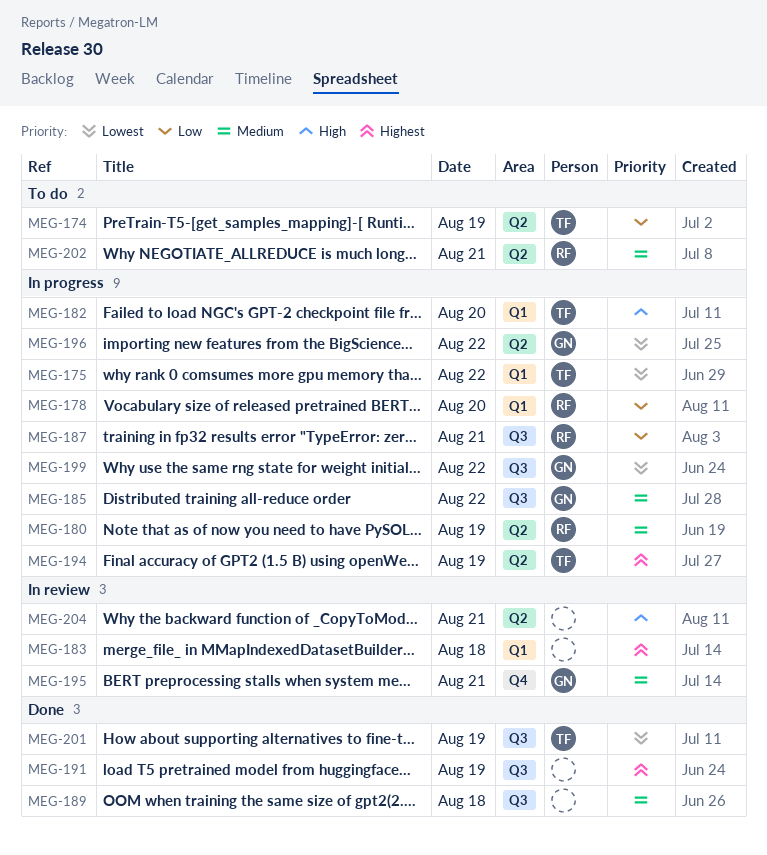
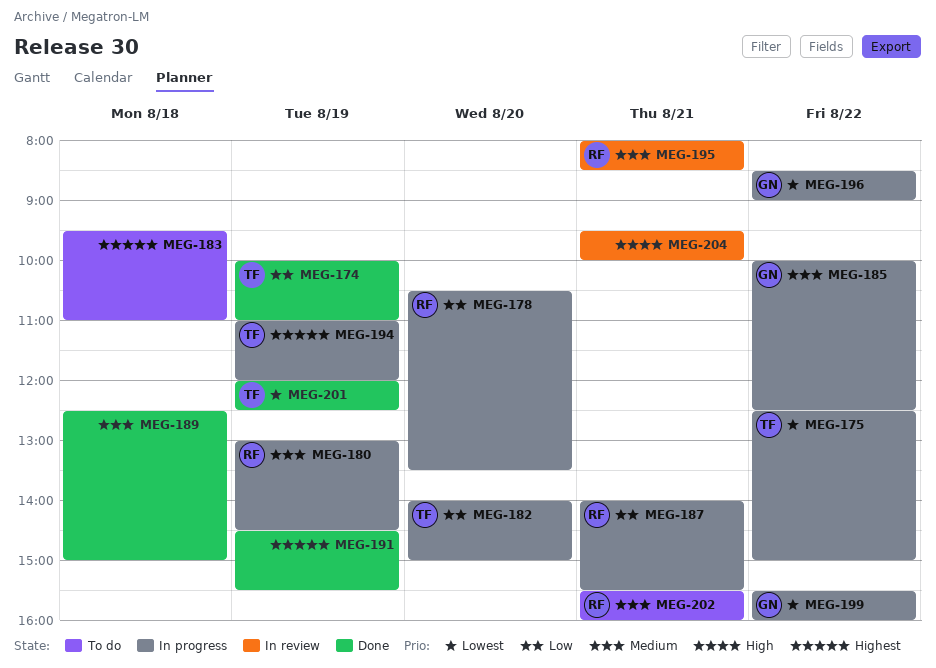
MEG-174, status: To do -> Done
MEG-182, priority: High -> Low
MEG-183, status: In review -> To do
MEG-195, owner: GN -> RF

